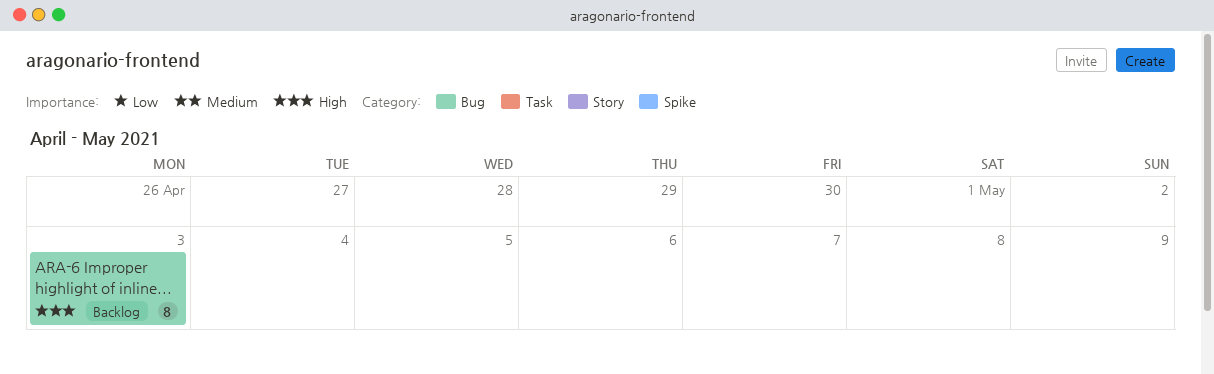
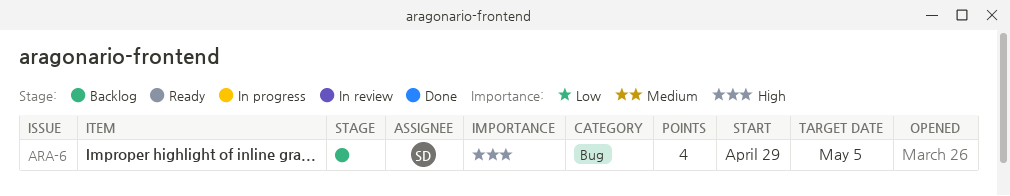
ARA-6, estimate: 8 -> 4
ARA-6, due: May 3 -> May 5

